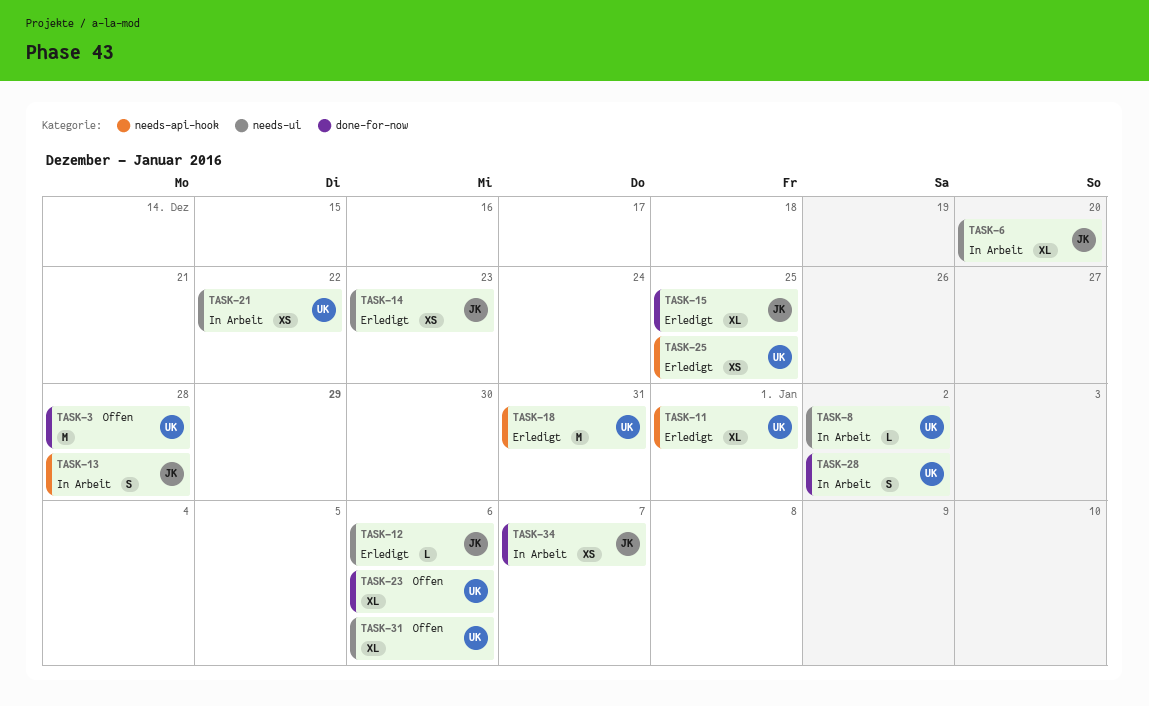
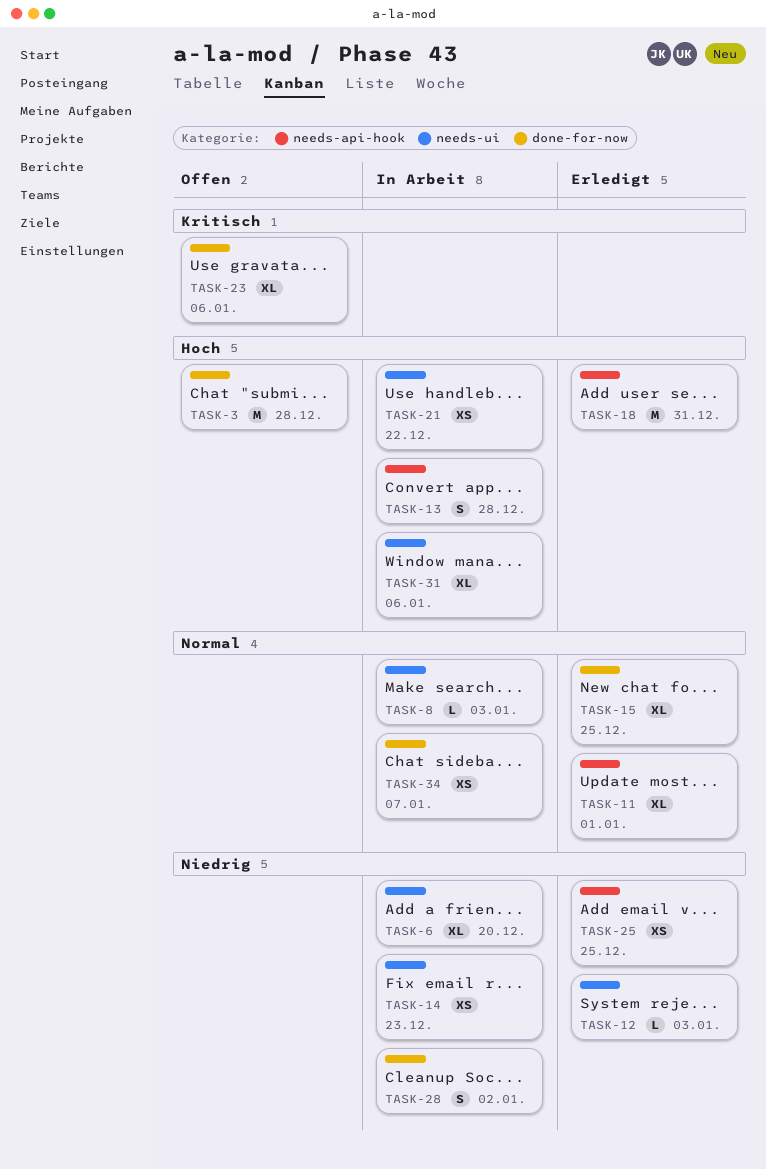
TASK-8, due: Jan 2 -> Jan 3
TASK-12, due: Jan 6 -> Jan 3
TASK-14, status: Erledigt -> In Arbeit
TASK-31, status: Offen -> In Arbeit

